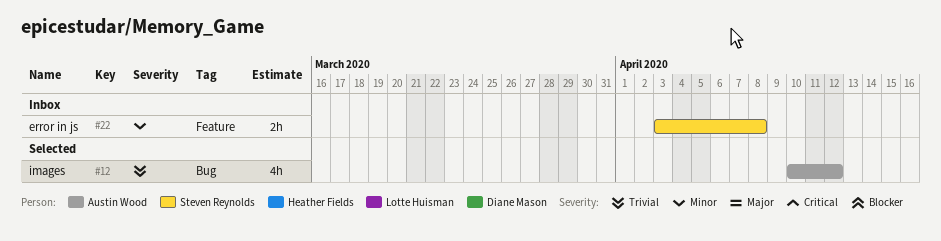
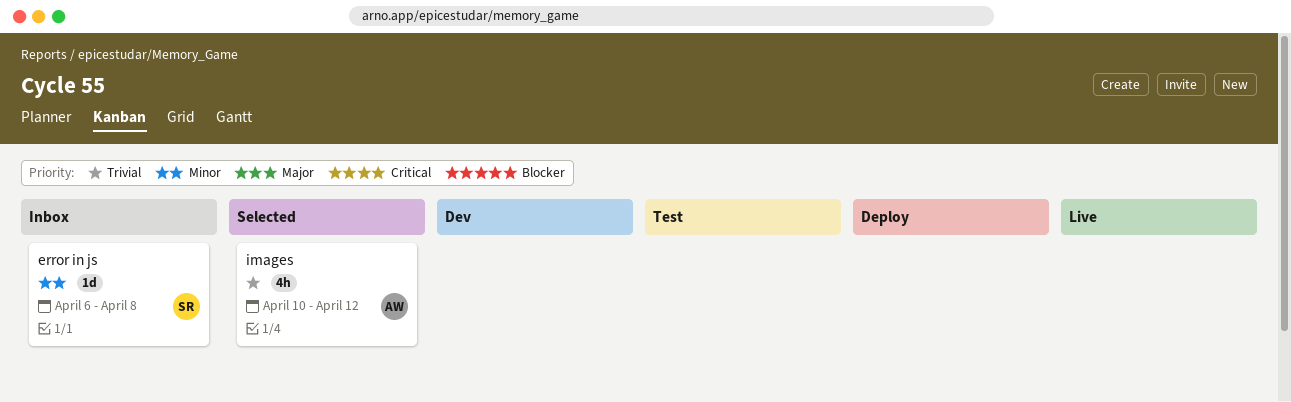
error in js, estimate: 2h -> 1d
error in js, start: Apr 3 -> Apr 6

